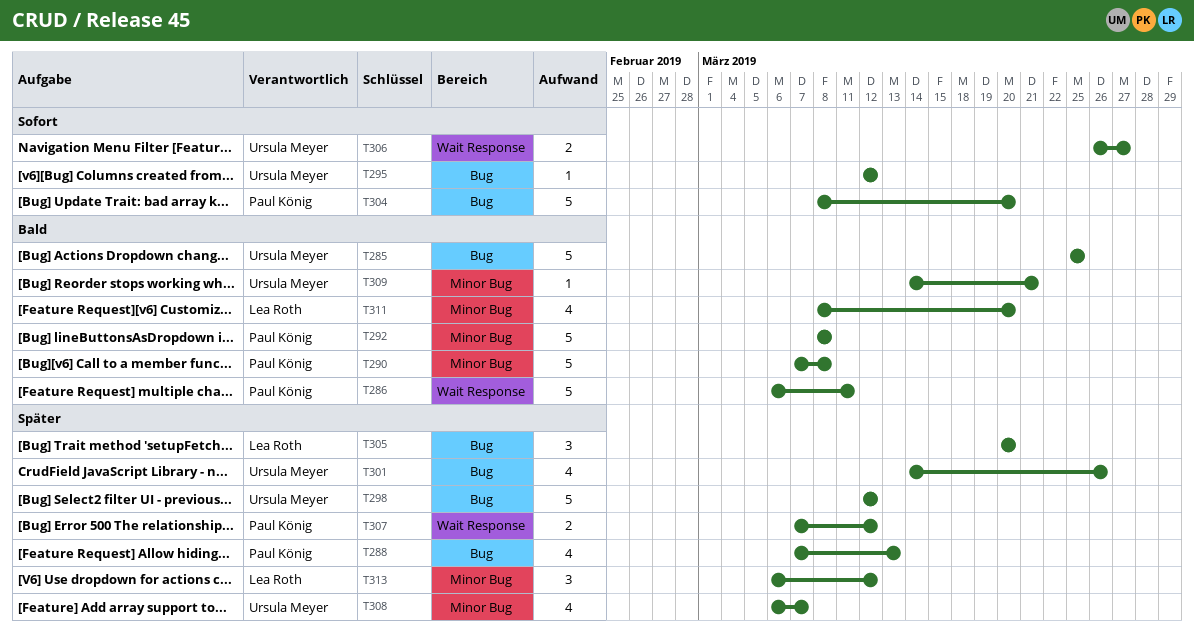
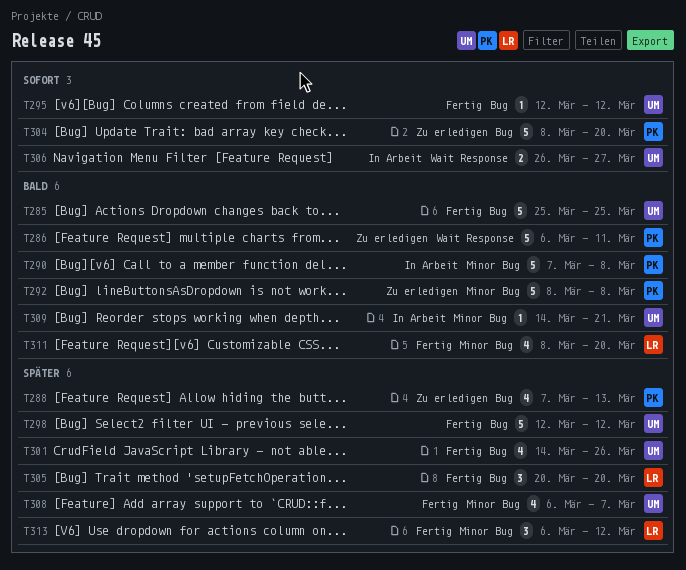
T307: present -> none

